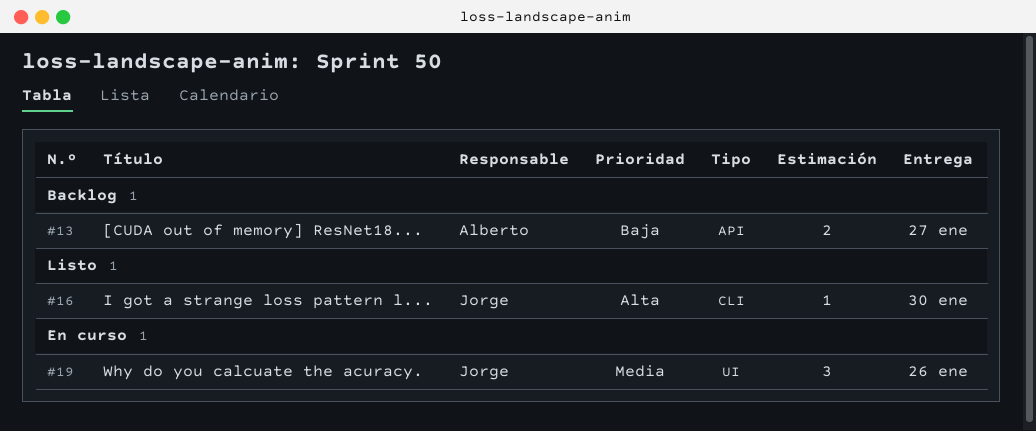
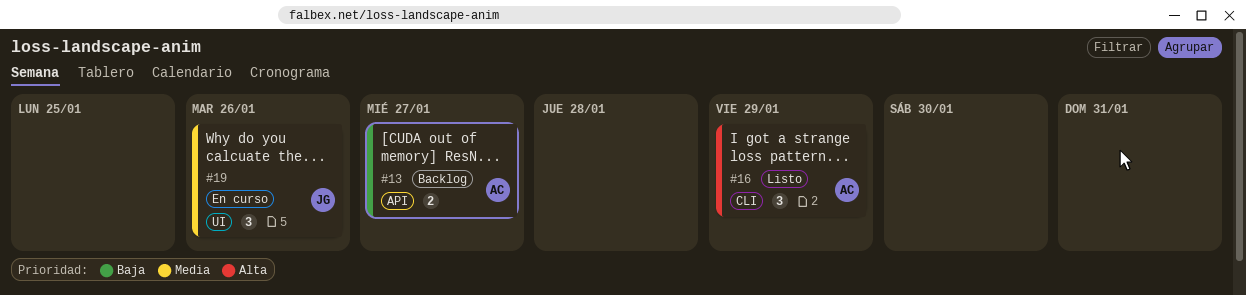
#16, owner: Jorge -> Alberto
#16, estimate: 1 -> 3
#16, due: Jan 30 -> Jan 29

